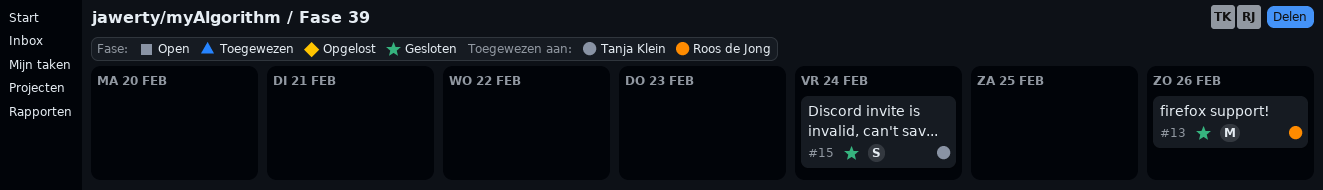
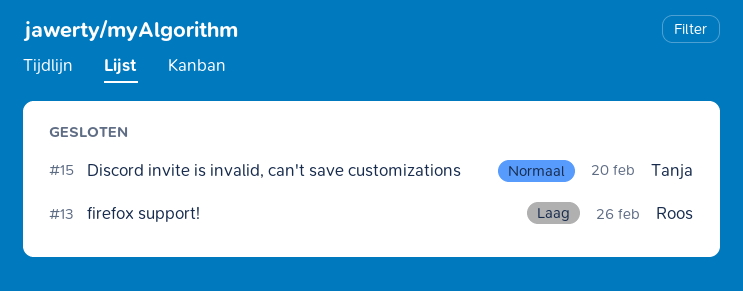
#15, due: Feb 24 -> Feb 20

